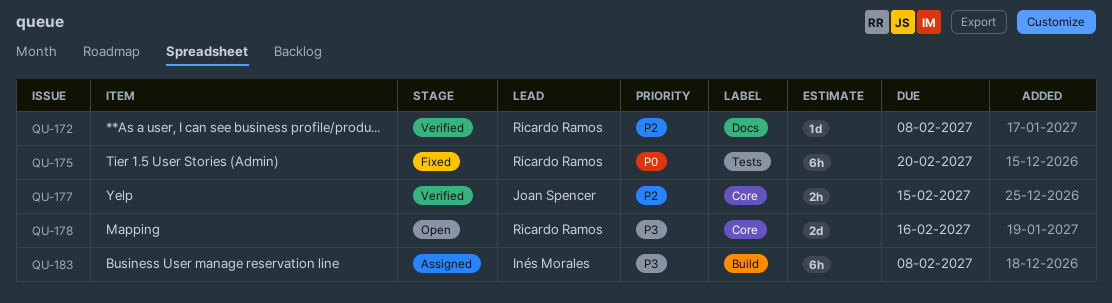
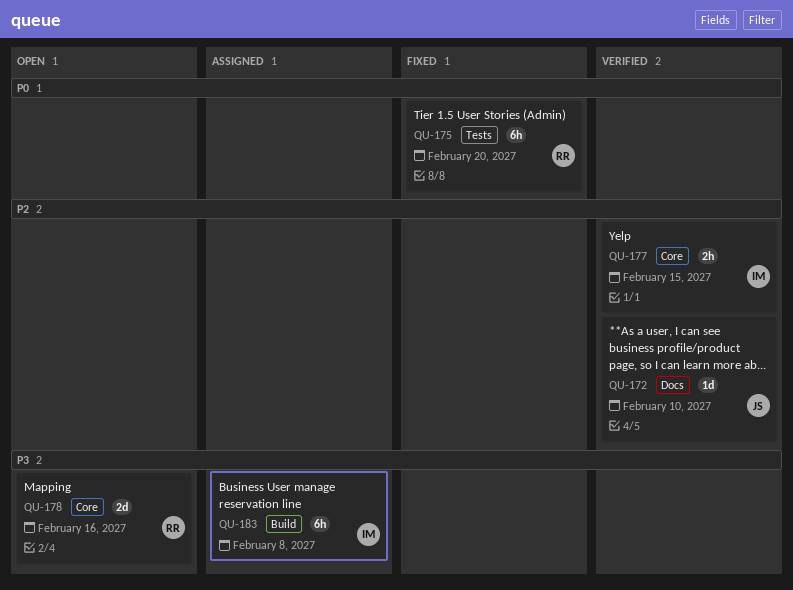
QU-172, owner: Ricardo Ramos -> Joan Spencer
QU-172, due: Feb 8 -> Feb 10
QU-177, owner: Joan Spencer -> Inés Morales

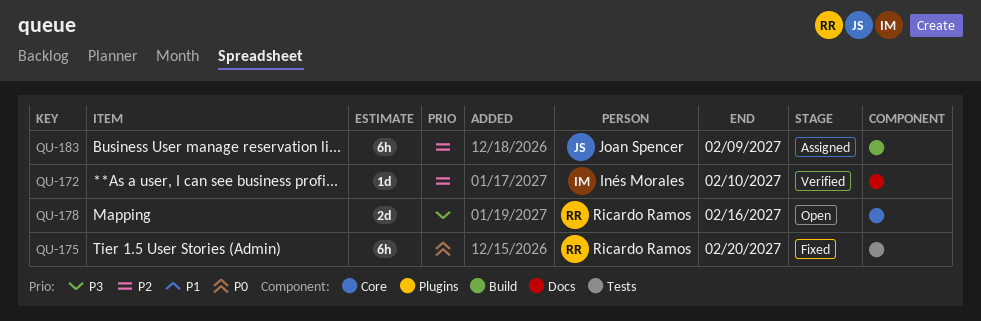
QU-172, owner: Joan Spencer -> Inés Morales
QU-177: present -> none
QU-183, owner: Inés Morales -> Joan Spencer
QU-183, priority: P3 -> P2
QU-183, due: Feb 8 -> Feb 9

